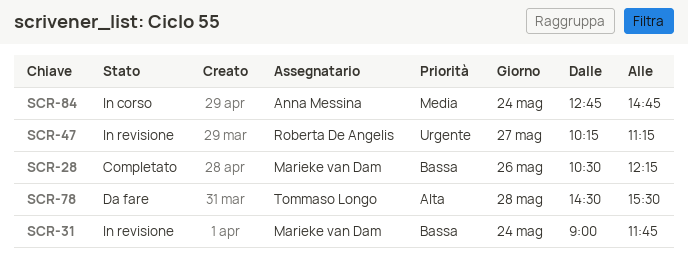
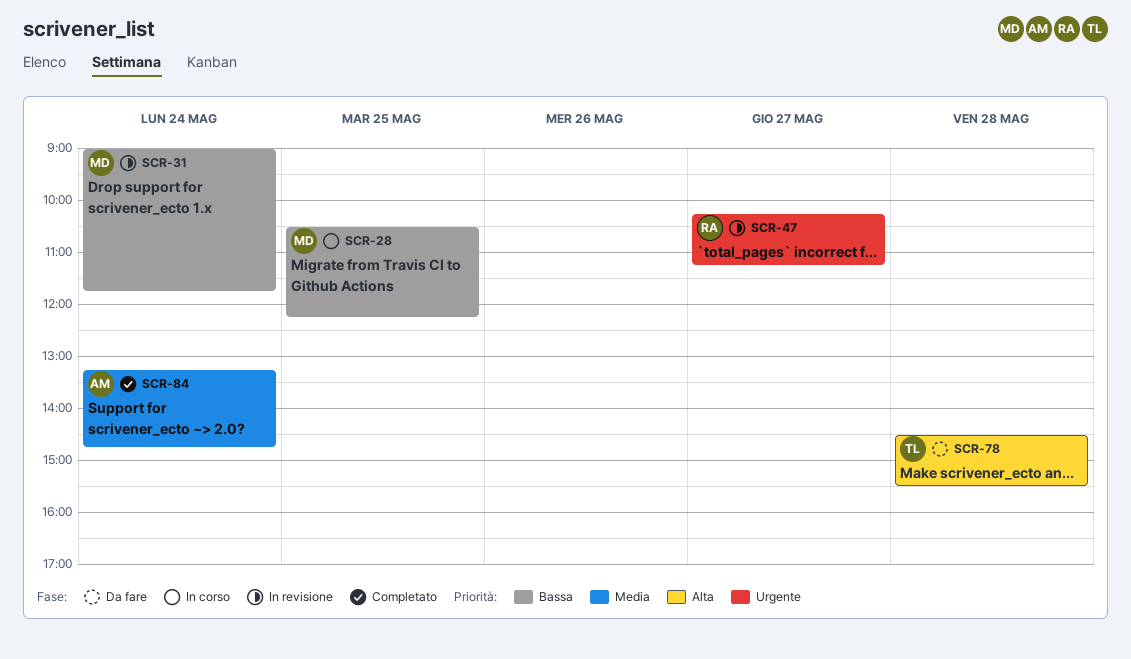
SCR-28, status: Completato -> In corso
SCR-28, day: May 26 -> May 25
SCR-84, status: In corso -> Completato
SCR-84, begins: 12:45 -> 13:15

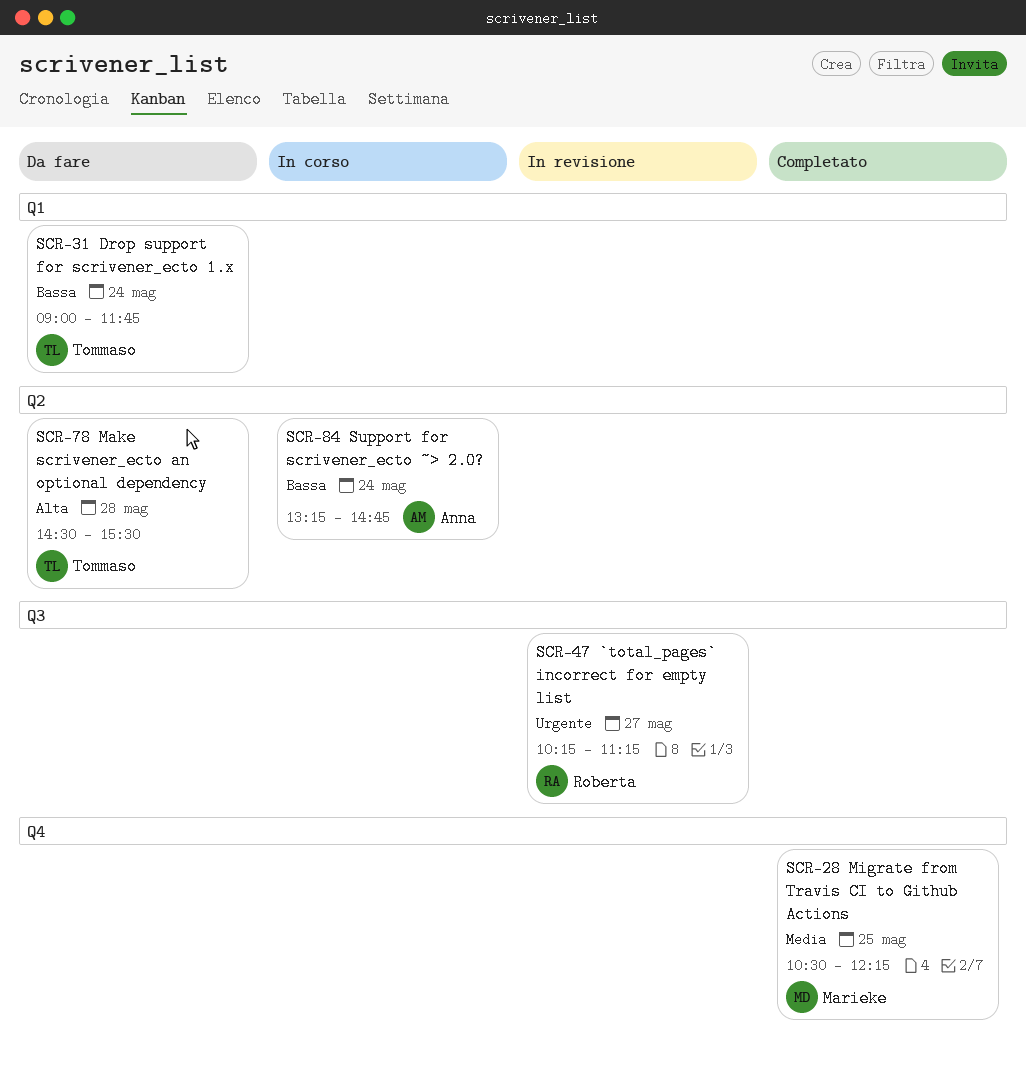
SCR-28, status: In corso -> Completato
SCR-28, priority: Bassa -> Media
SCR-31, status: In revisione -> Da fare
SCR-31, owner: Marieke -> Tommaso
SCR-84, status: Completato -> In corso
SCR-84, priority: Media -> Bassa

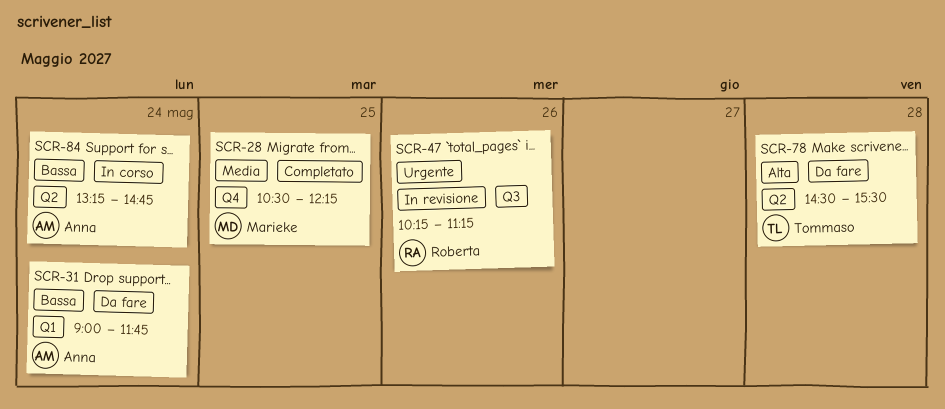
SCR-31, owner: Tommaso -> Anna
SCR-47, day: May 27 -> May 26

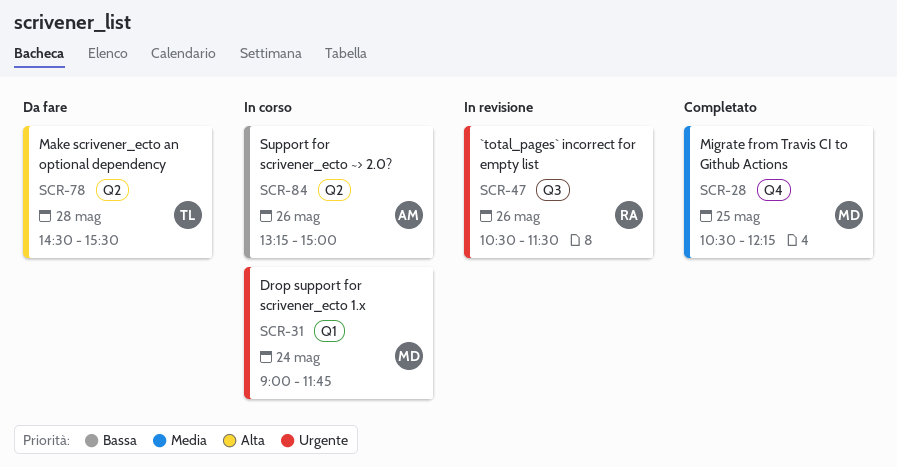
SCR-31, status: Da fare -> In corso
SCR-31, owner: Anna -> Marieke
SCR-31, priority: Bassa -> Urgente
SCR-47, begins: 10:15 -> 10:30
SCR-47, ends: 11:15 -> 11:30
SCR-84, day: May 24 -> May 26
SCR-84, ends: 14:45 -> 15:00

